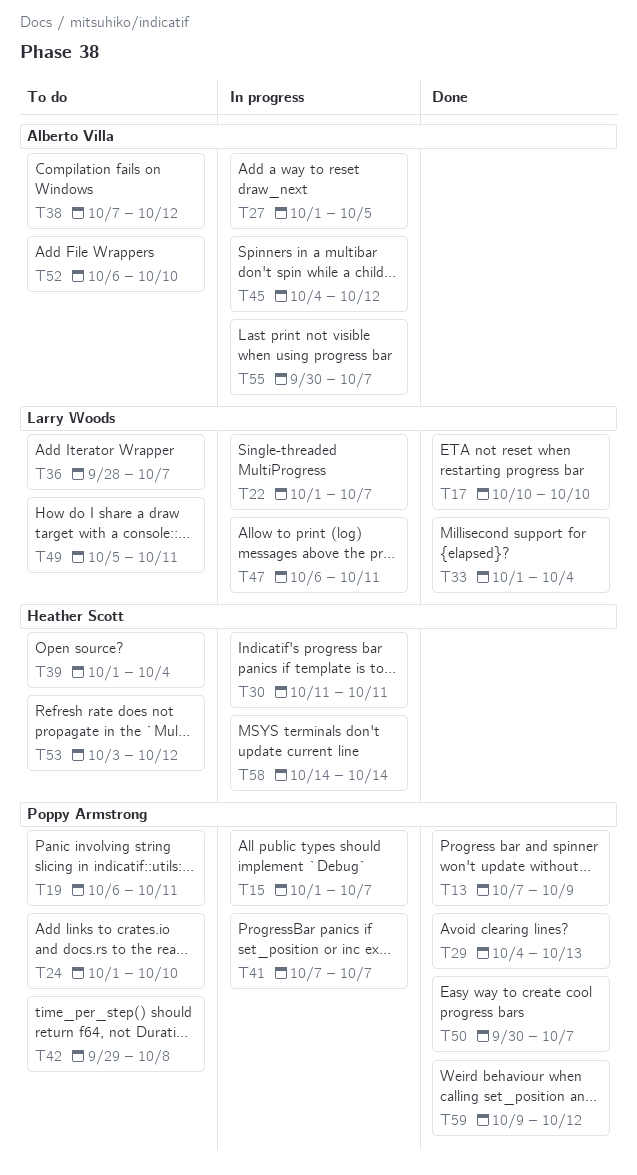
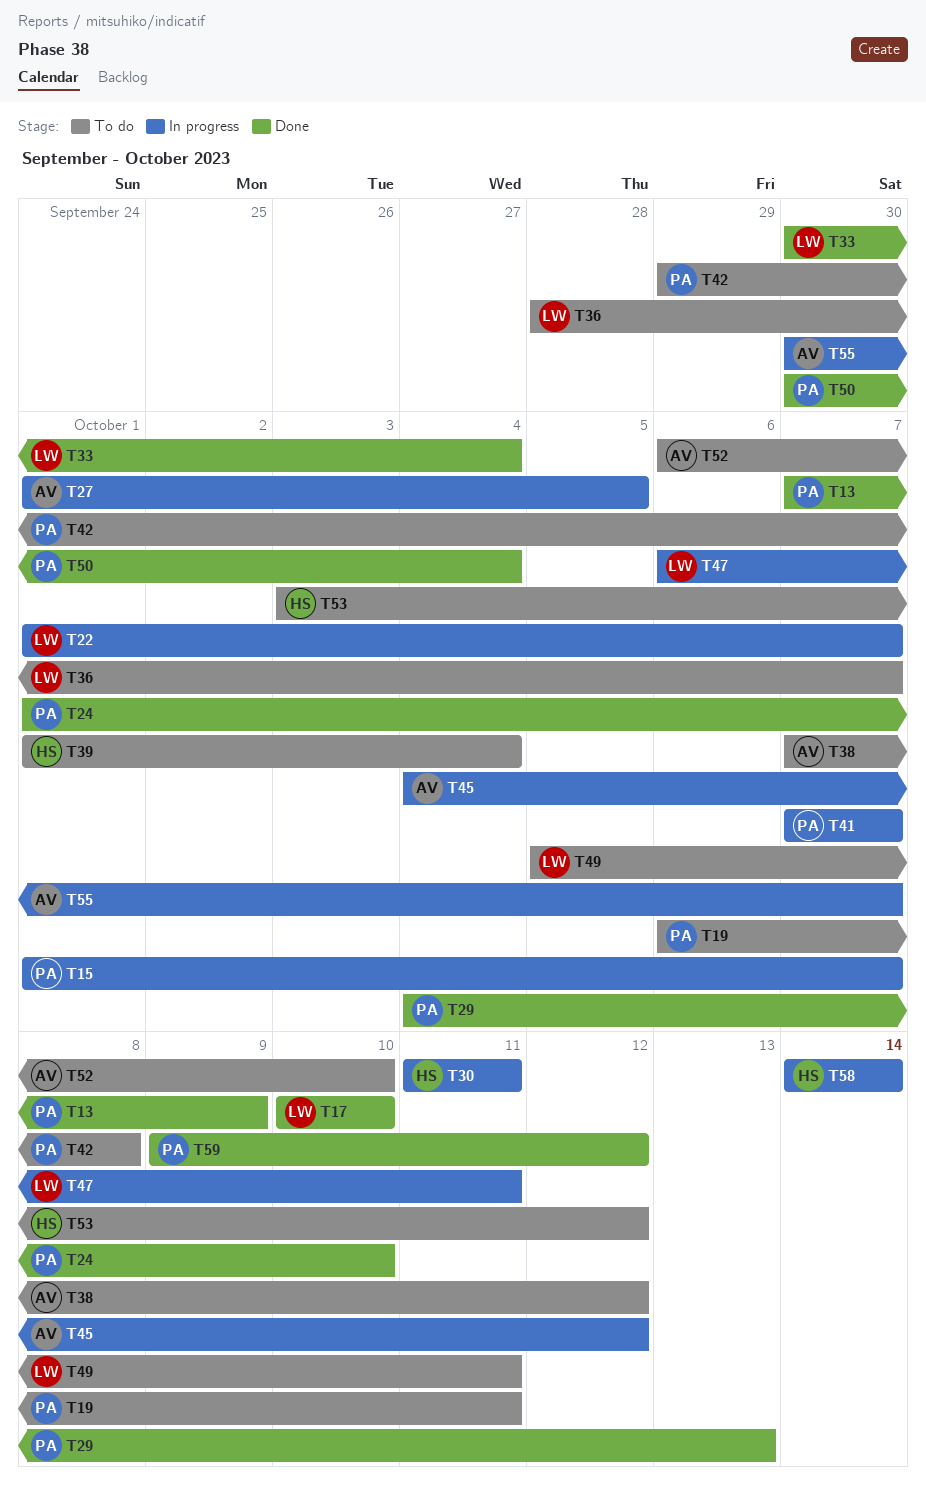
T24, status: To do -> Done
T33, start: Oct 1 -> Sep 30
T50, due: Oct 7 -> Oct 4

